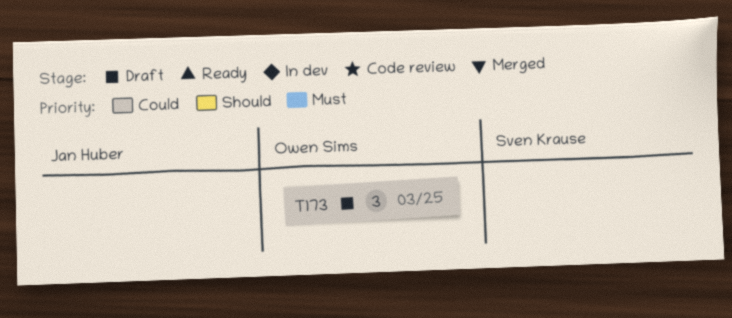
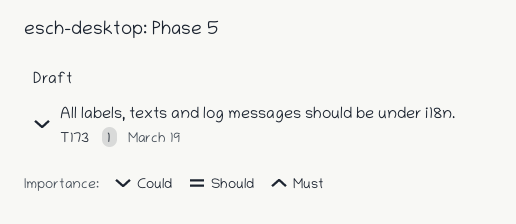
T173, estimate: 3 -> 1
T173, due: Mar 25 -> Mar 19

